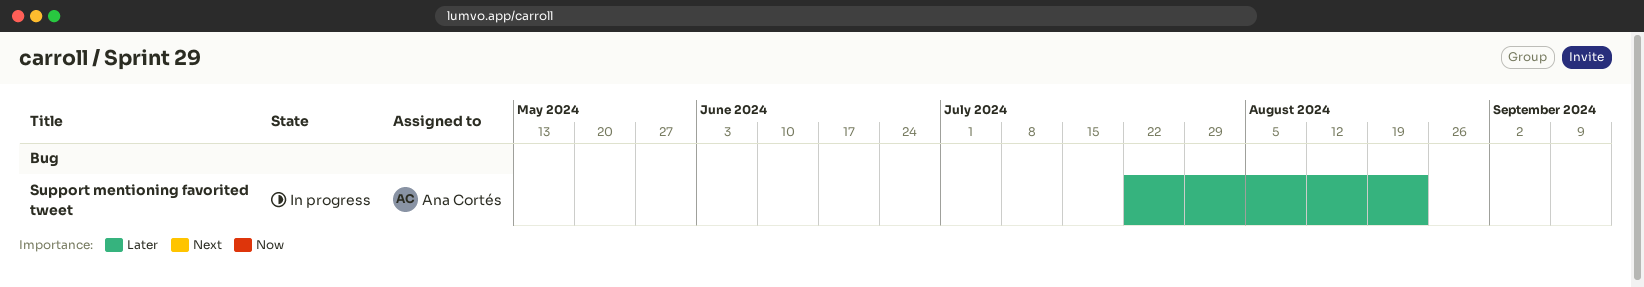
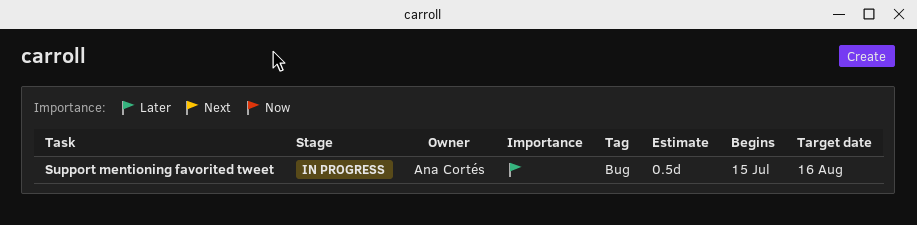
Support mentioning favorited tweet, start: Jul 22 -> Jul 15
Support mentioning favorited tweet, due: Aug 23 -> Aug 16

